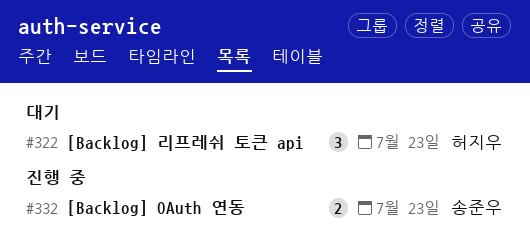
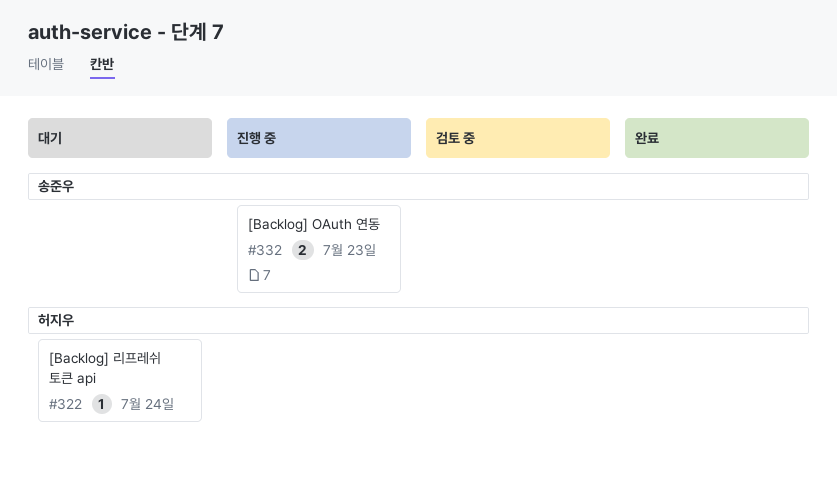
#322, estimate: 3 -> 1
#322, due: Jul 23 -> Jul 24

